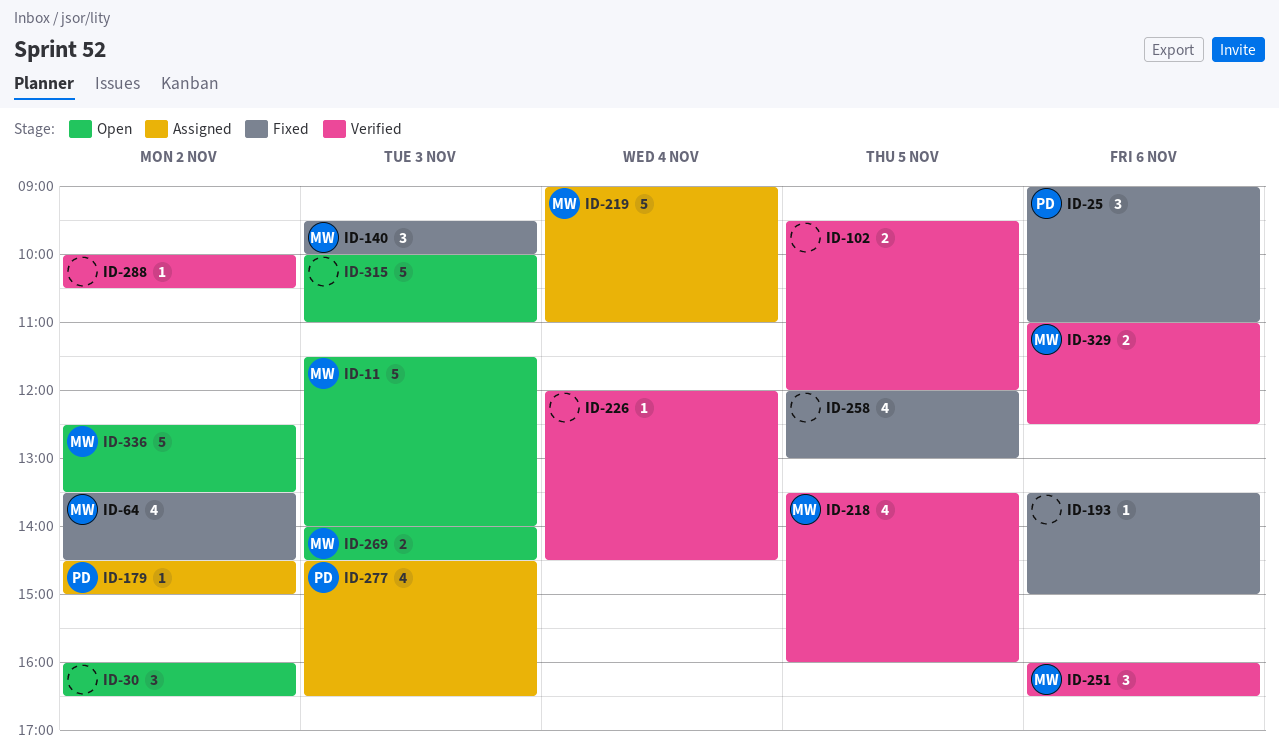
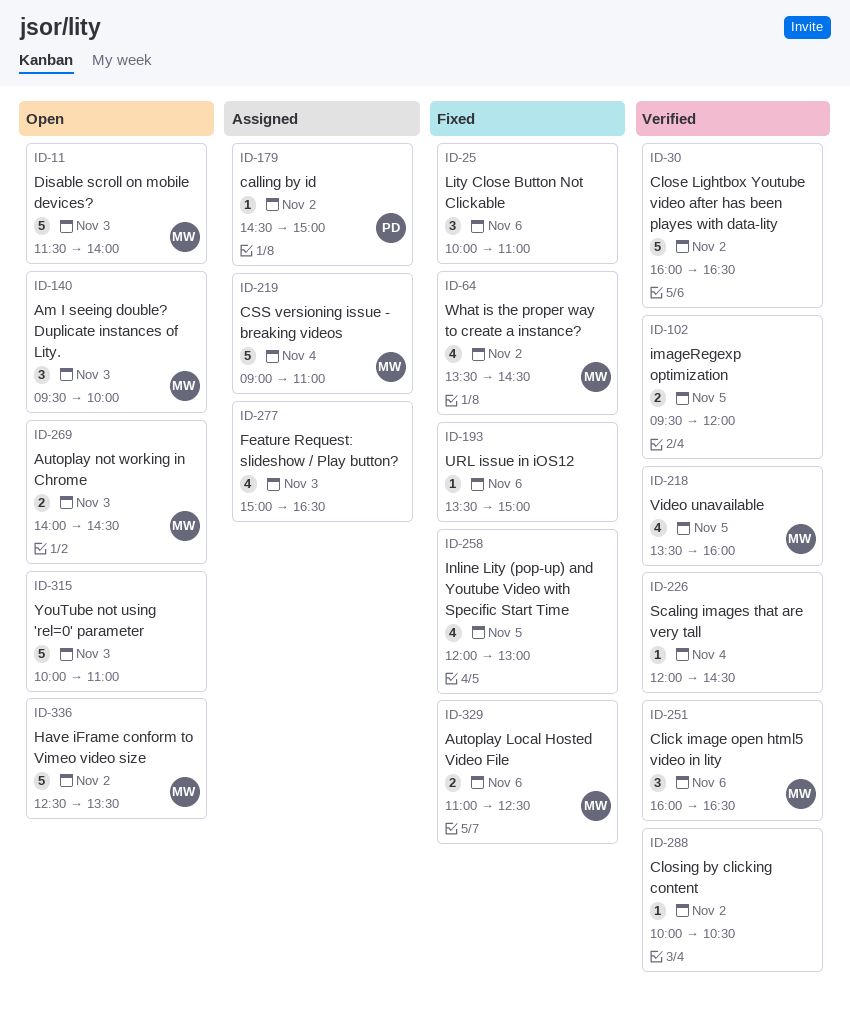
ID-25, owner: PD -> none
ID-25, begins: 09:00 -> 10:00
ID-30, status: Open -> Verified
ID-30, estimate: 3 -> 5
ID-140, status: Fixed -> Open
ID-277, owner: PD -> none
ID-277, begins: 14:30 -> 15:00
ID-329, status: Verified -> Fixed

